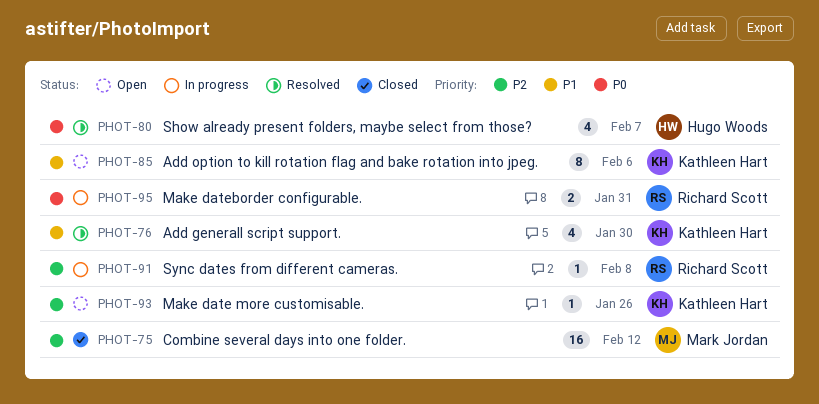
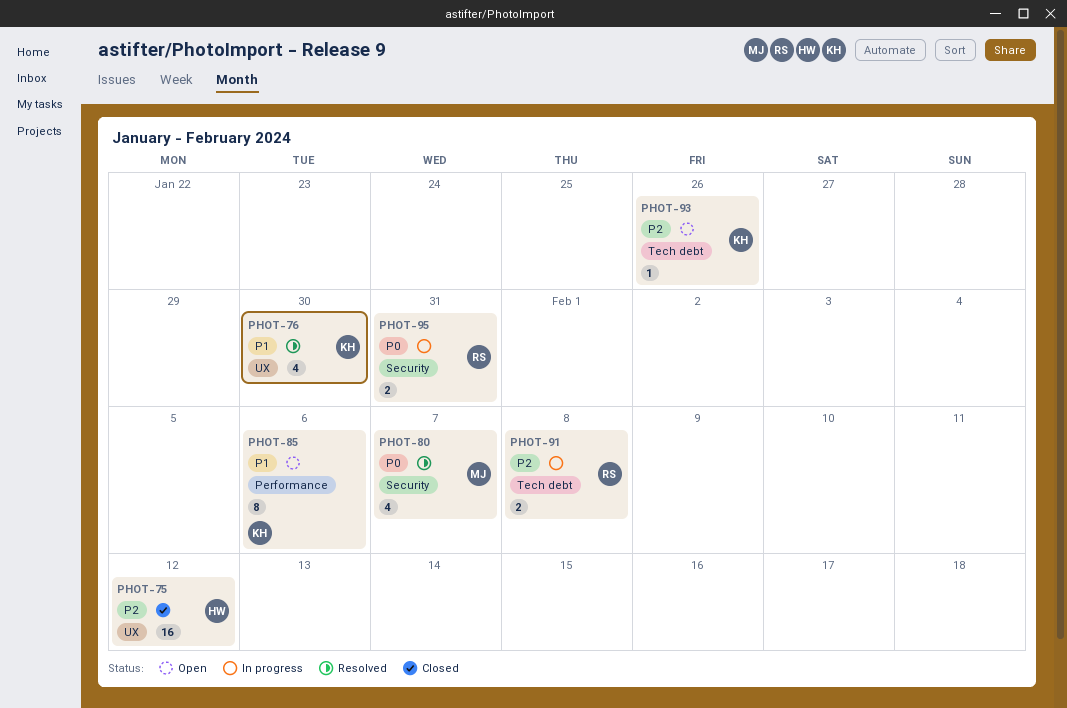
PHOT-75, owner: Mark Jordan -> Hugo Woods
PHOT-80, owner: Hugo Woods -> Mark Jordan
PHOT-91, estimate: 1 -> 2

